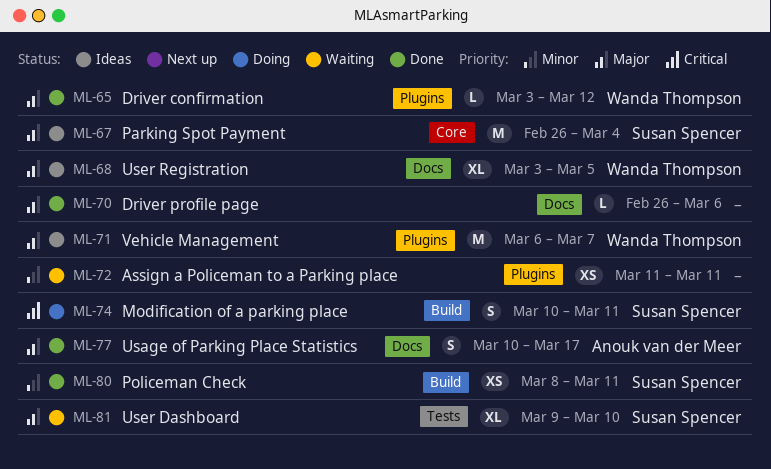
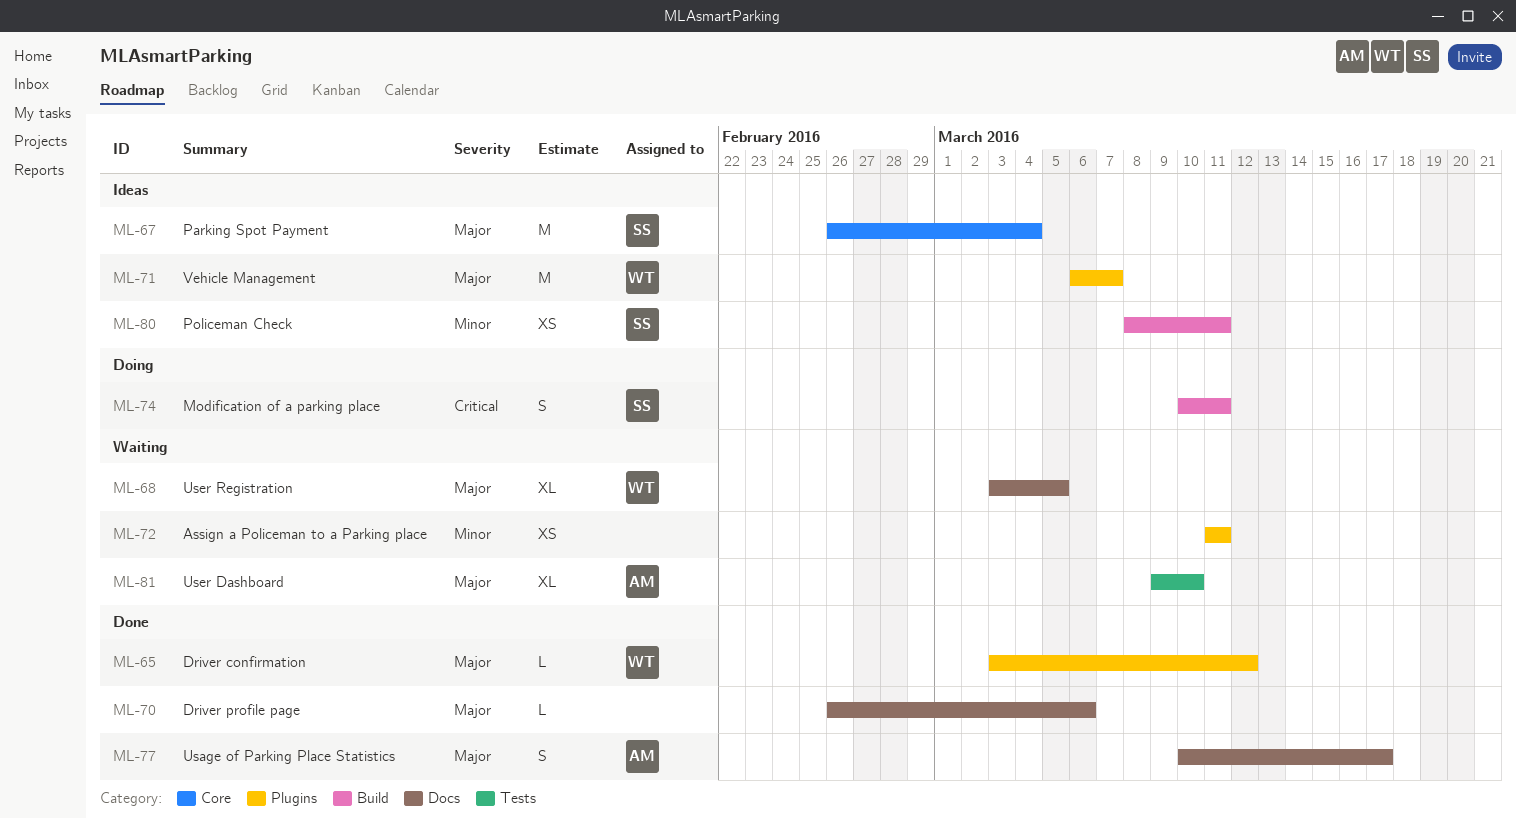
ML-68, status: Ideas -> Waiting
ML-80, status: Done -> Ideas
ML-81, owner: Susan Spencer -> Anouk van der Meer

